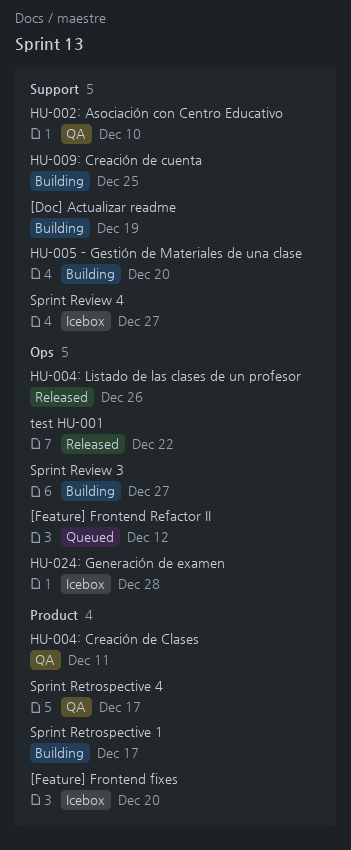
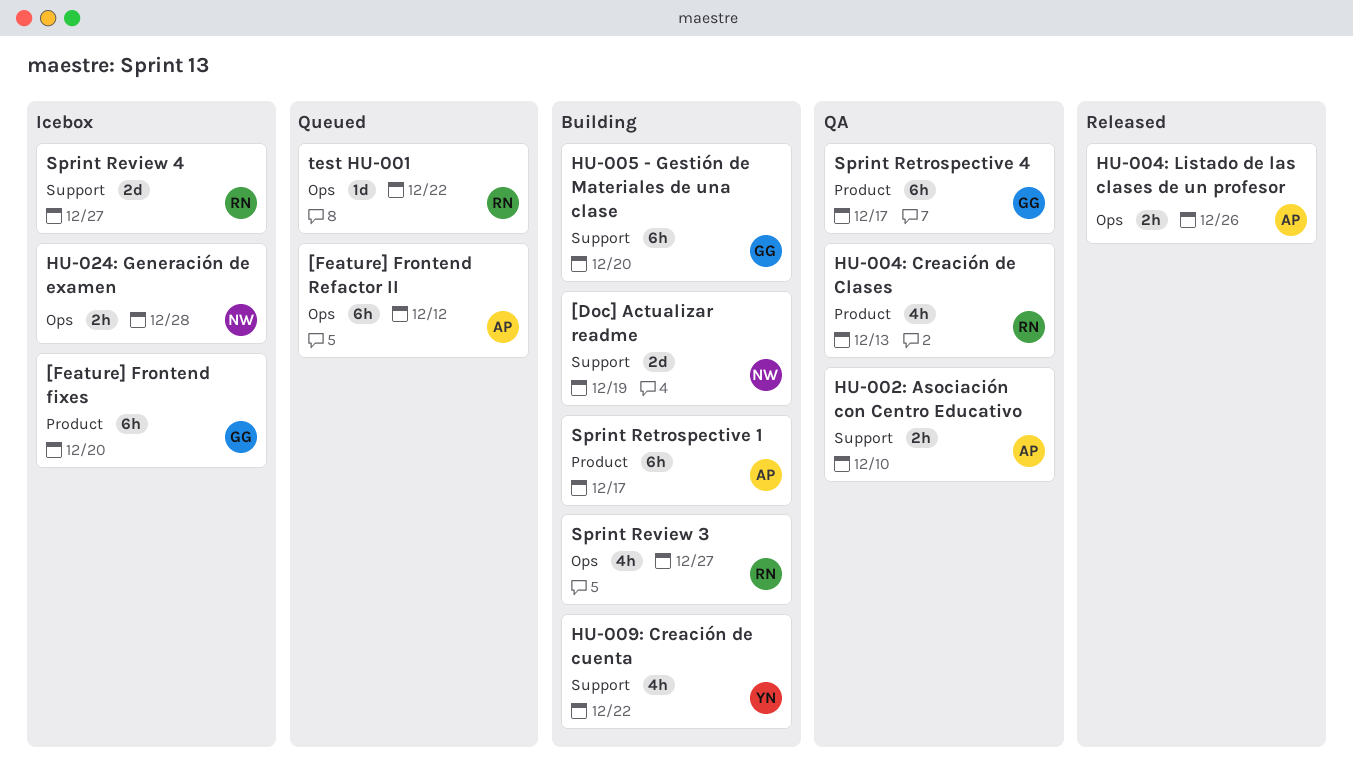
HU-004: Creación de Clases, due: Dec 11 -> Dec 13
HU-009: Creación de cuenta, due: Dec 25 -> Dec 22
test HU-001, status: Released -> Queued

